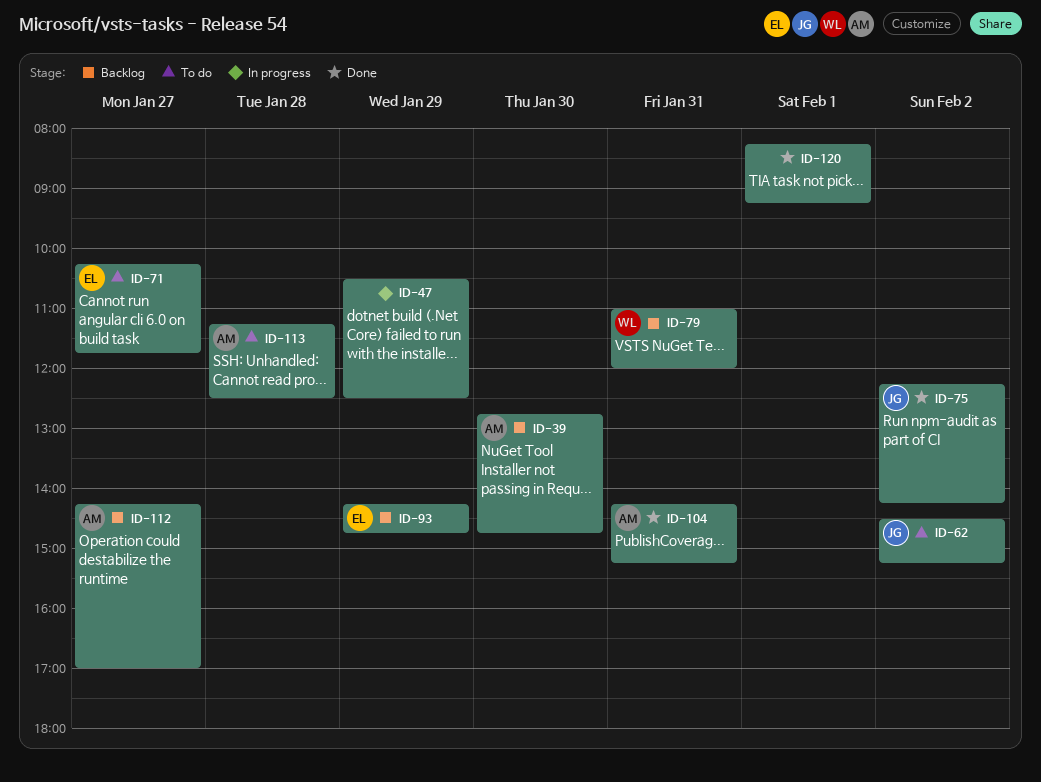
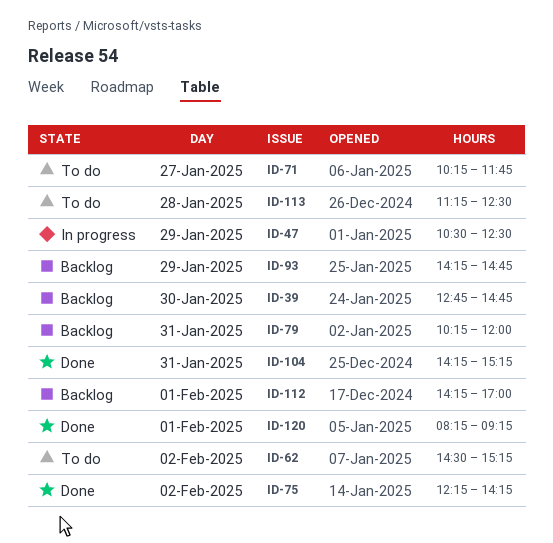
ID-79, begins: 11:00 -> 10:15
ID-112, day: Jan 27 -> Feb 1

